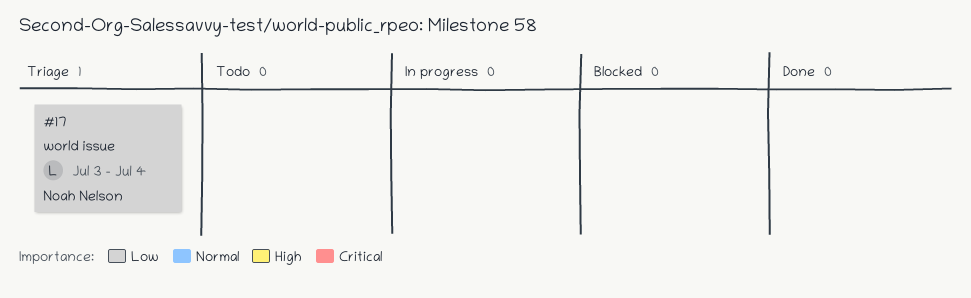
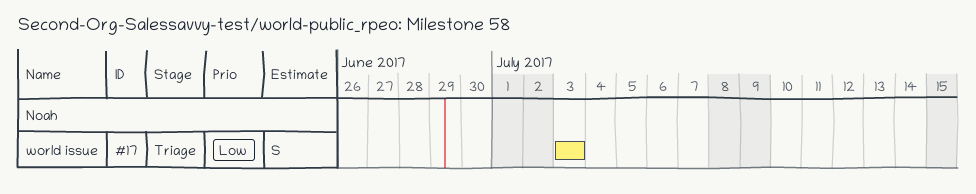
#17, estimate: L -> S
#17, due: Jul 4 -> Jul 3

